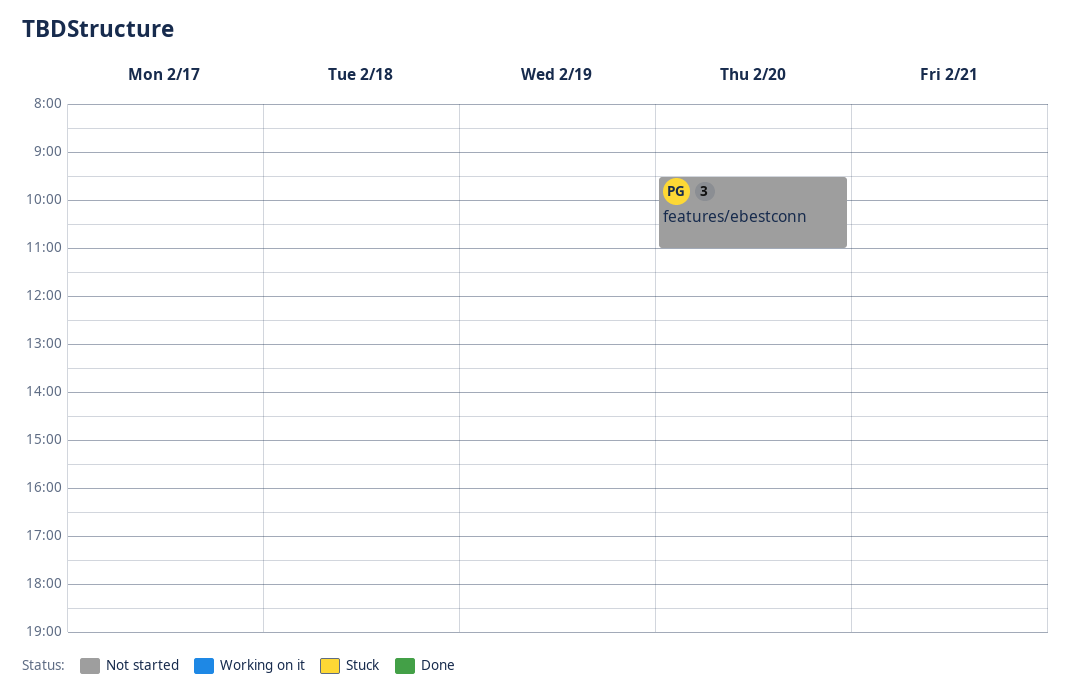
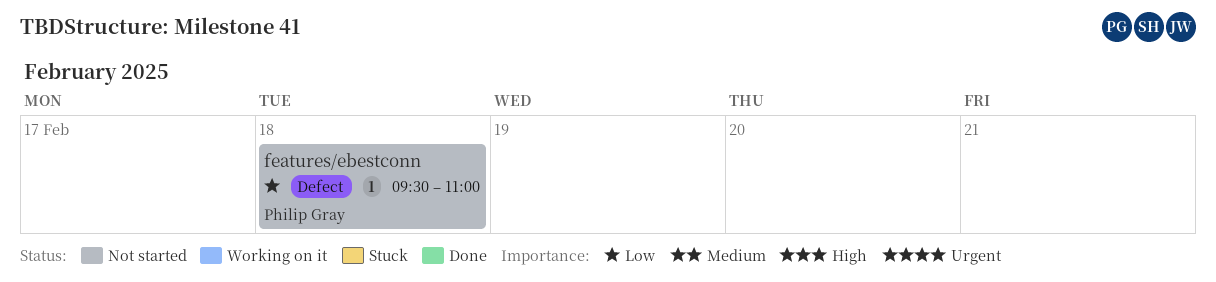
features/ebestconn, estimate: 3 -> 1
features/ebestconn, day: Feb 20 -> Feb 18

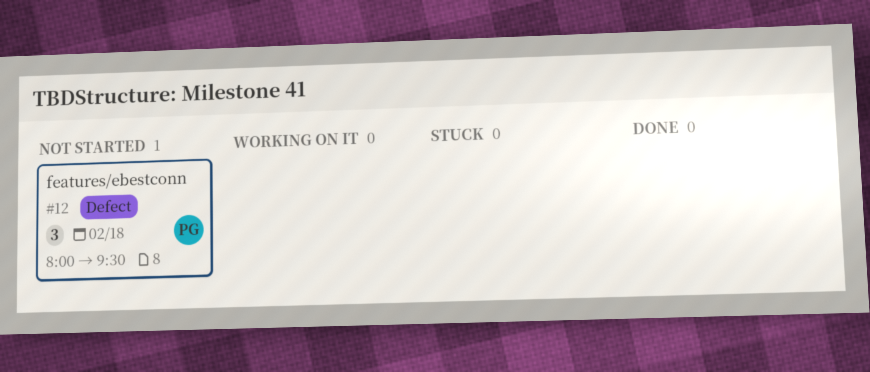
features/ebestconn, estimate: 1 -> 3
features/ebestconn, begins: 09:30 -> 08:00
features/ebestconn, ends: 11:00 -> 09:30

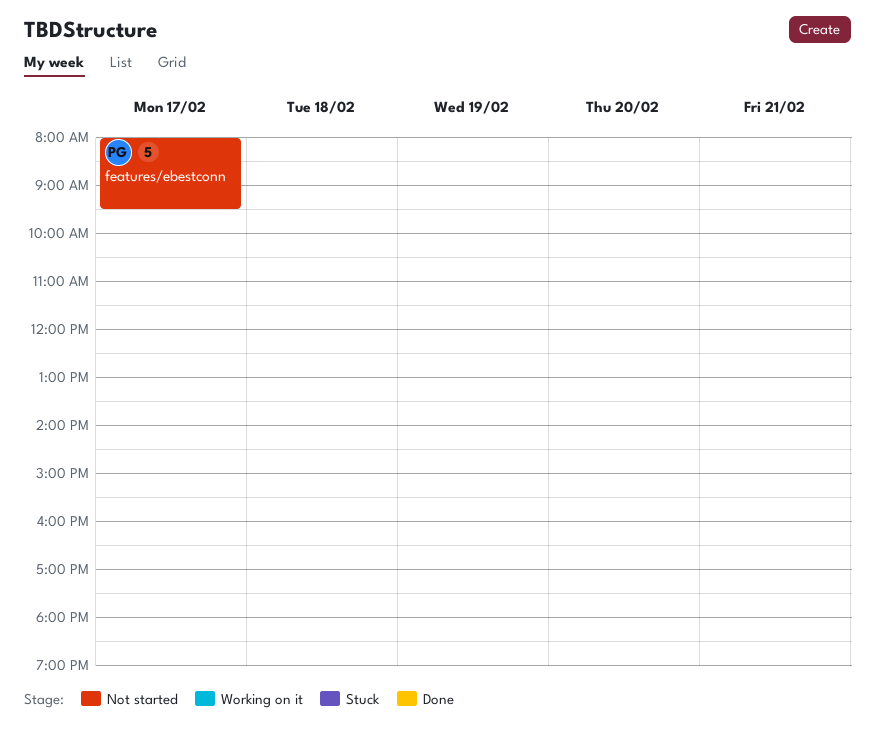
features/ebestconn, estimate: 3 -> 5
features/ebestconn, day: Feb 18 -> Feb 17

